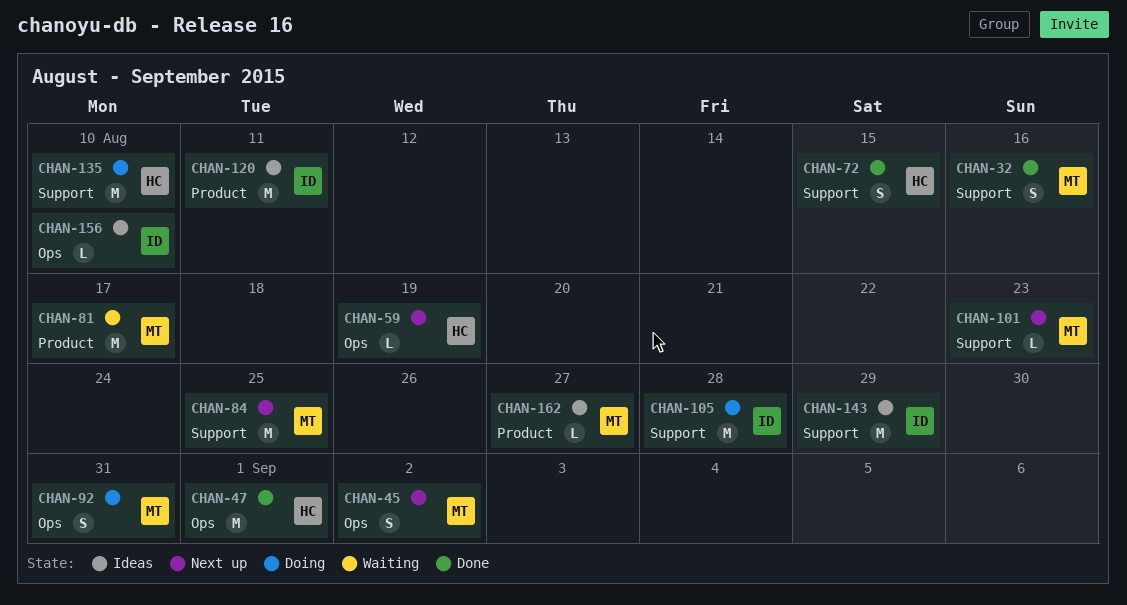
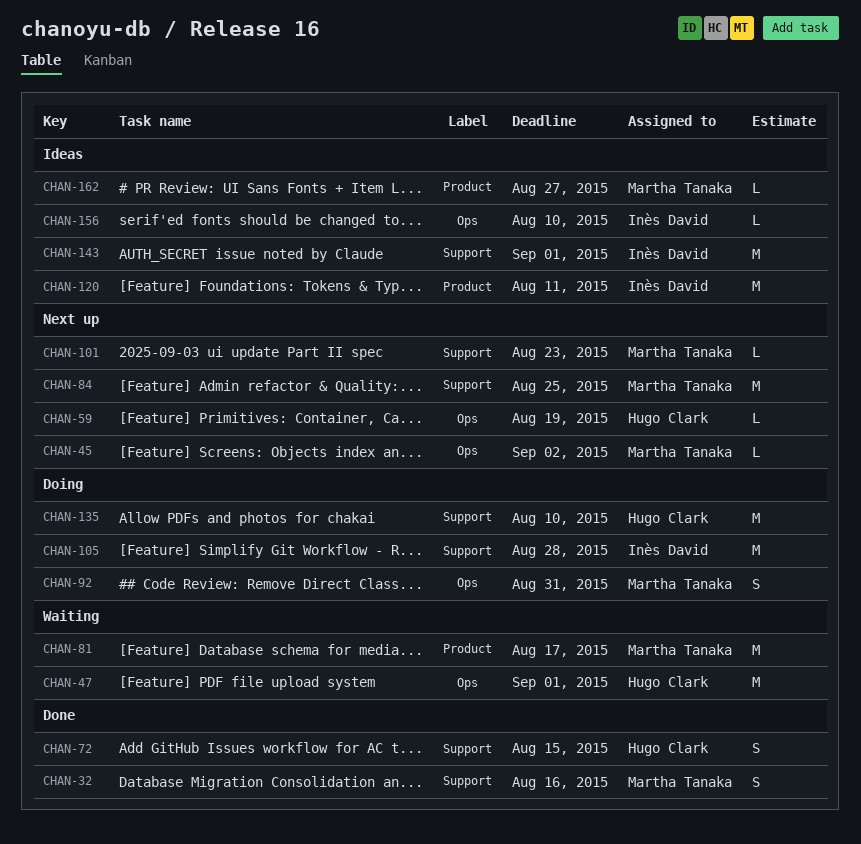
CHAN-45, estimate: S -> L
CHAN-47, status: Done -> Waiting
CHAN-143, due: Aug 29 -> Sep 1

